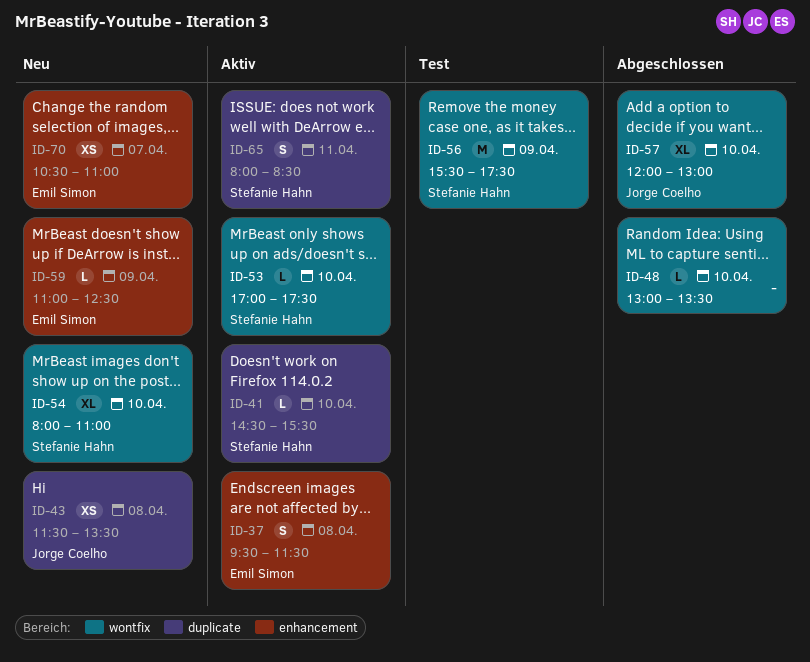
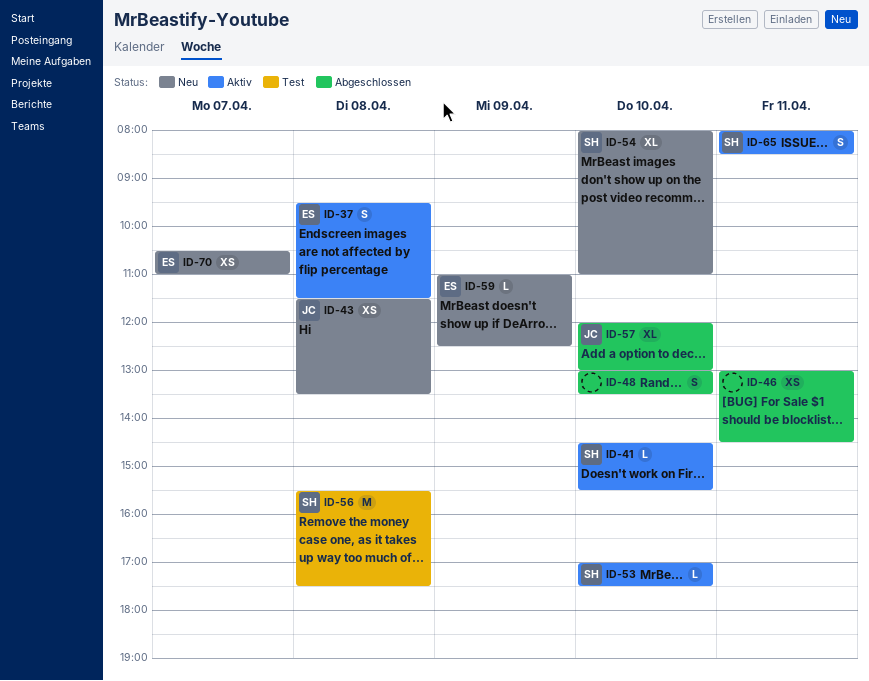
ID-46: none -> present
ID-48, estimate: L -> S
ID-56, day: Apr 9 -> Apr 8

